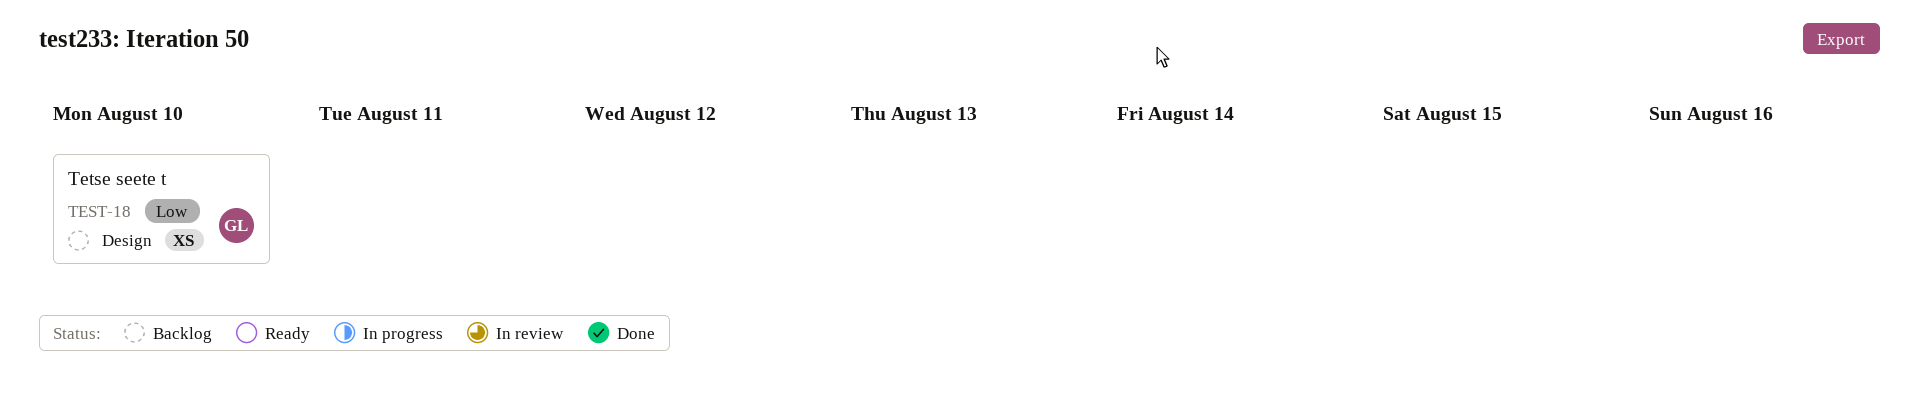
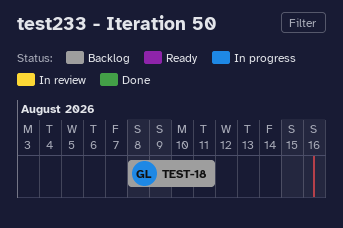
TEST-18, due: Aug 10 -> Aug 11

